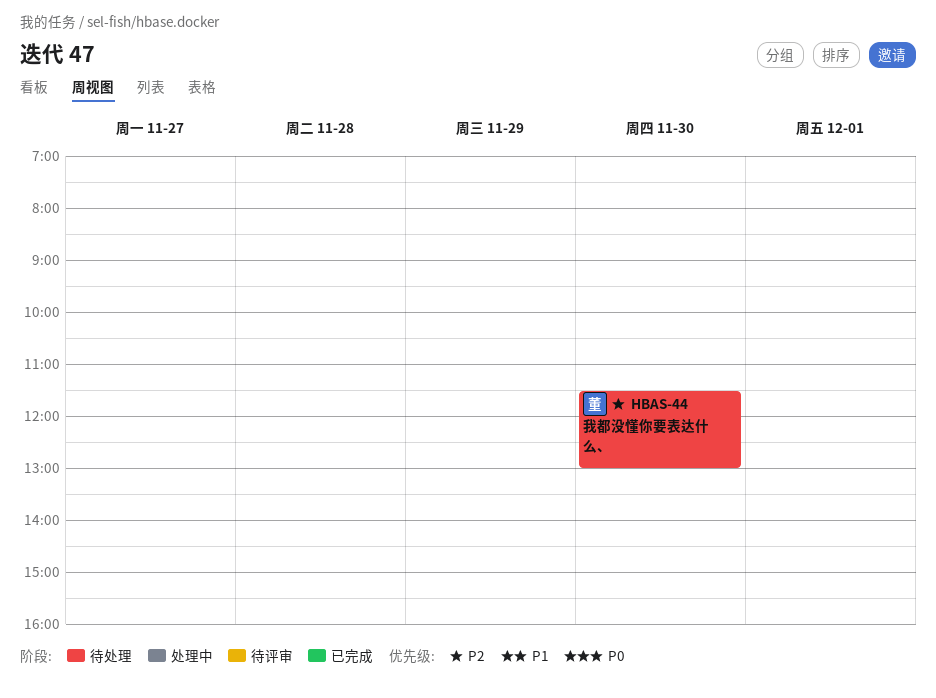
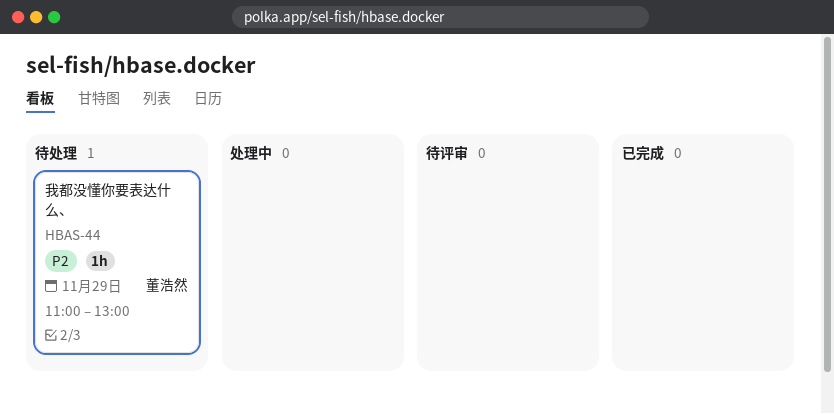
HBAS-44, day: Nov 30 -> Nov 29
HBAS-44, begins: 11:30 -> 11:00

